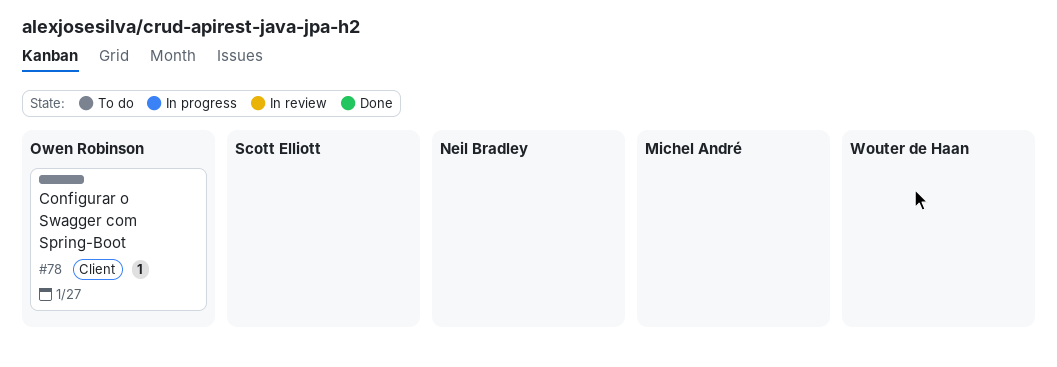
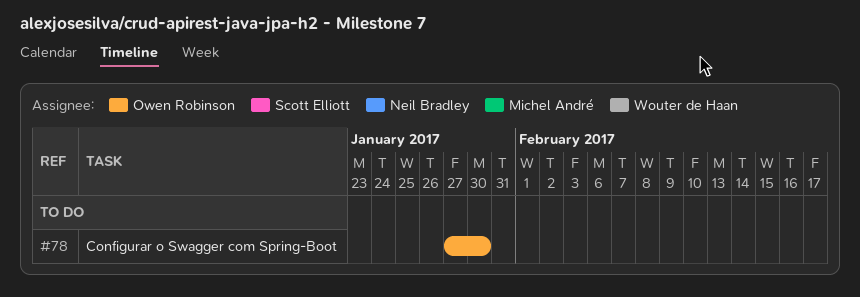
#78, due: Jan 27 -> Jan 30

